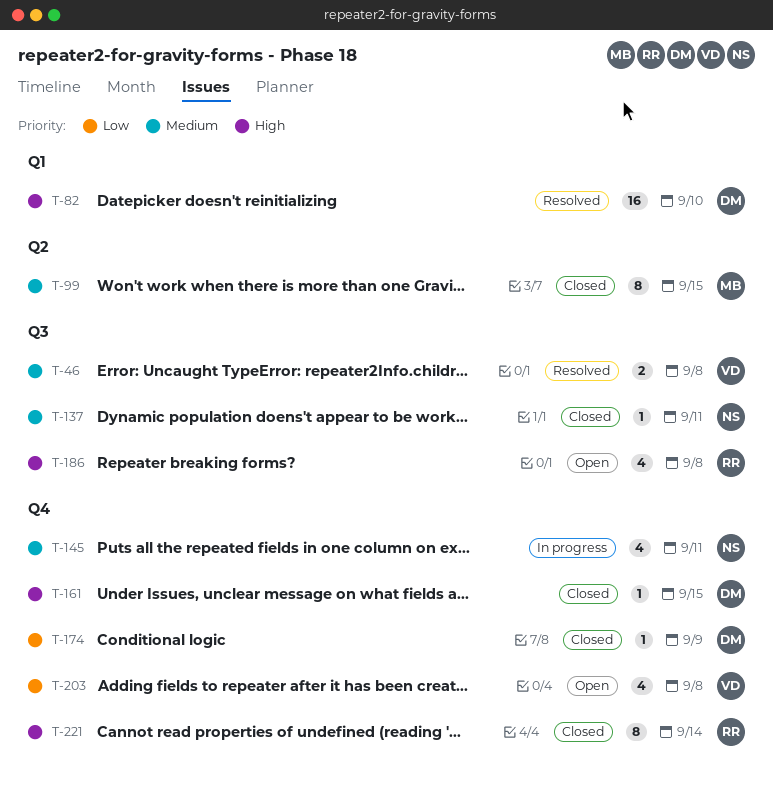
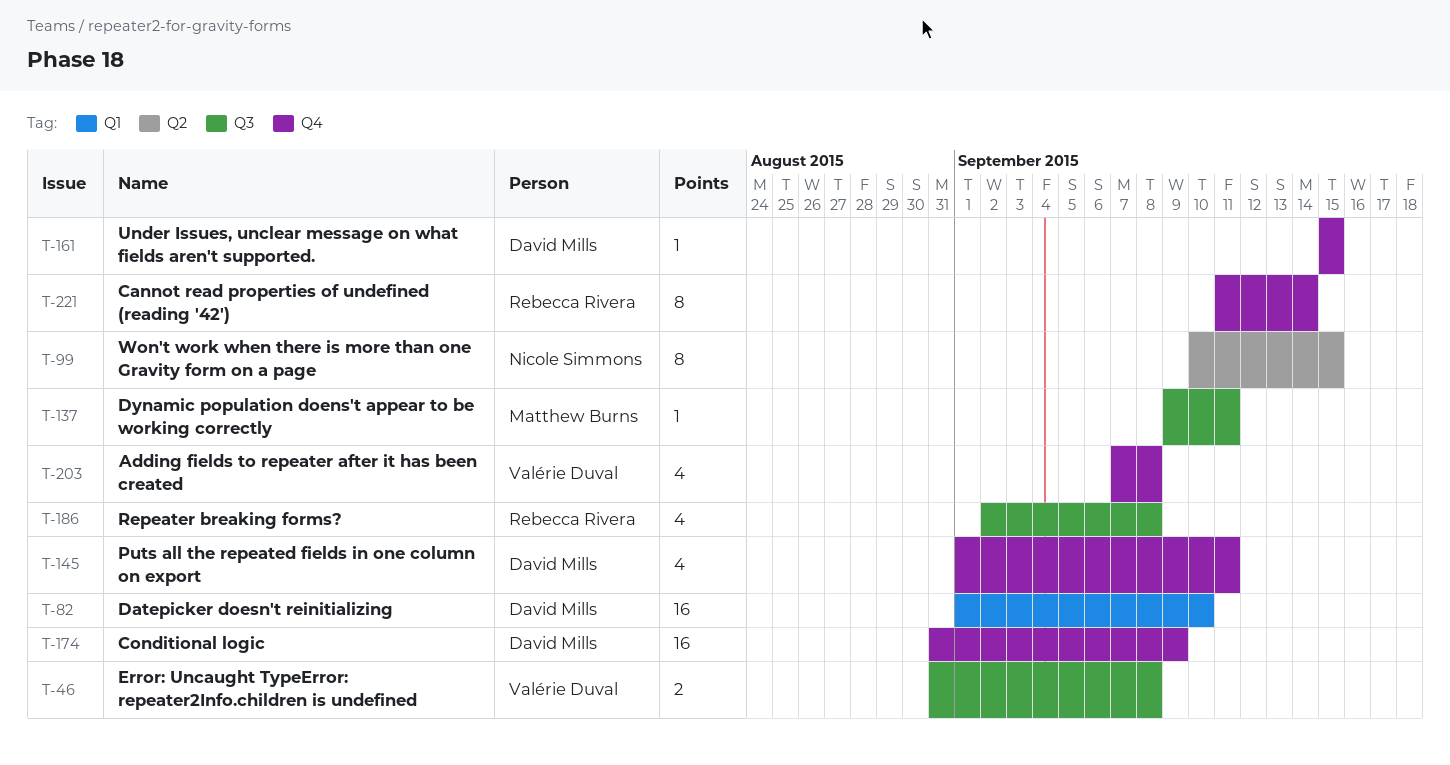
T-99, owner: Matthew Burns -> Nicole Simmons
T-137, owner: Nicole Simmons -> Matthew Burns
T-145, owner: Nicole Simmons -> David Mills
T-174, estimate: 1 -> 16

